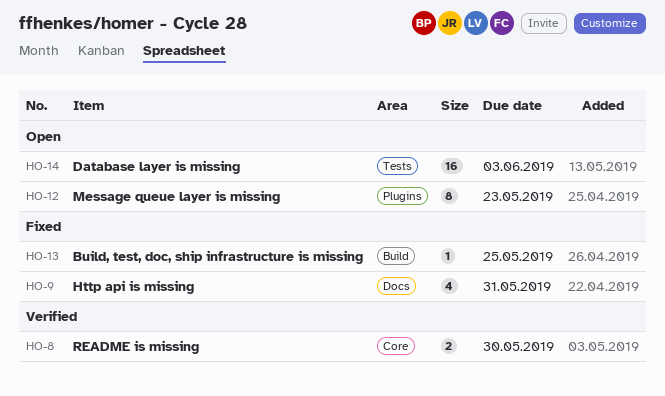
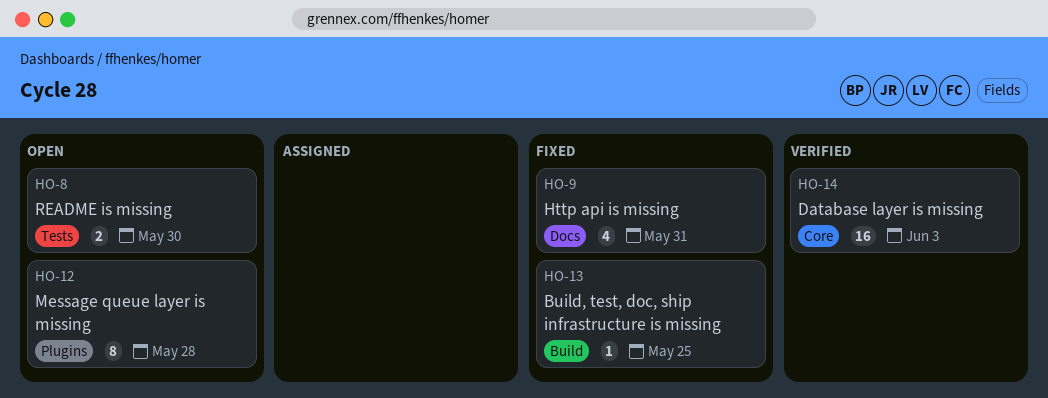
HO-8, status: Verified -> Open
HO-8, label: Core -> Tests
HO-12, due: May 23 -> May 28
HO-14, status: Open -> Verified
HO-14, label: Tests -> Core

